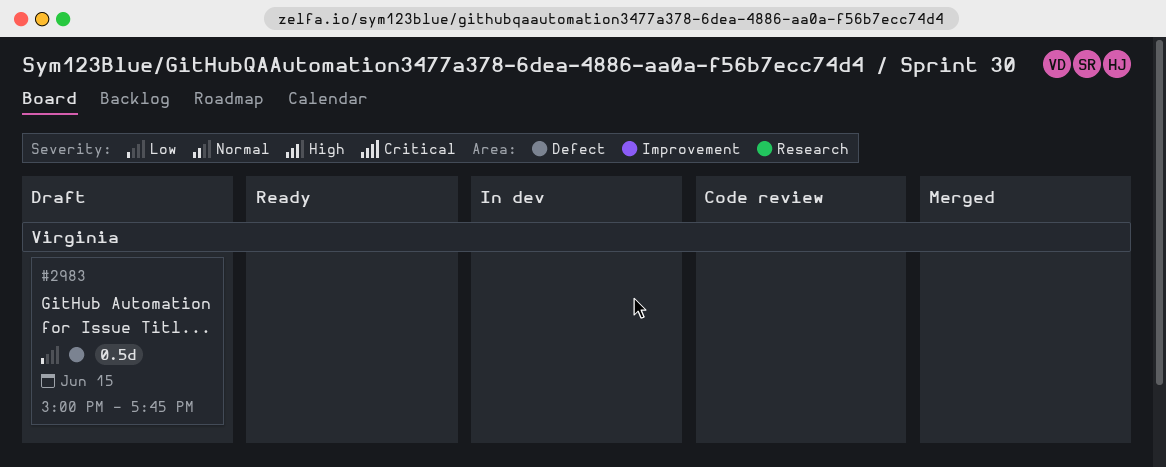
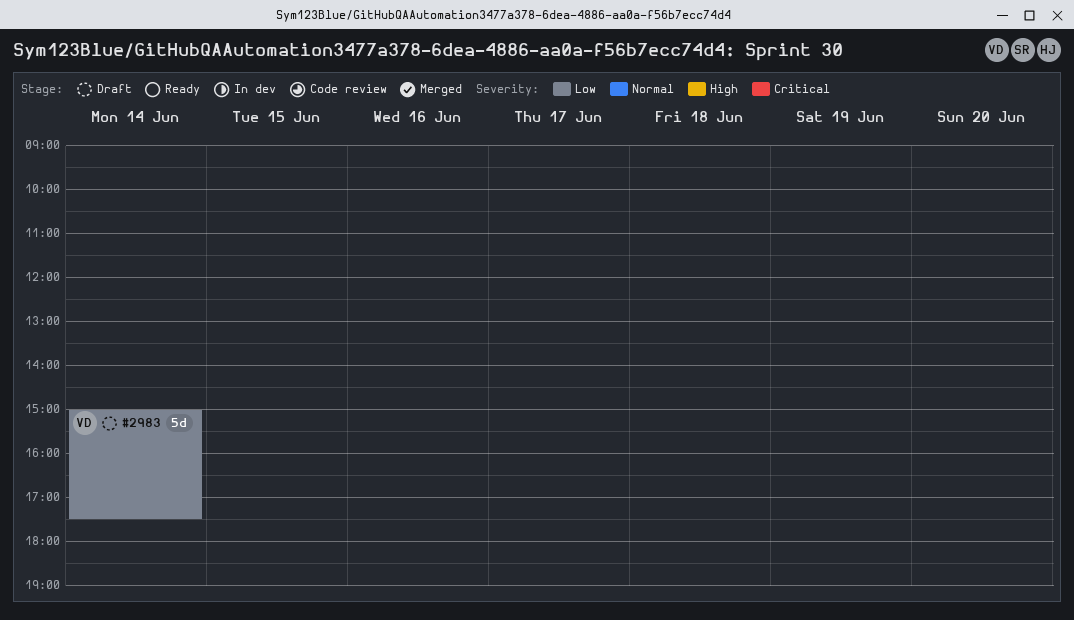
#2983, estimate: 0.5d -> 5d
#2983, day: Jun 15 -> Jun 14
#2983, ends: 17:45 -> 17:30

